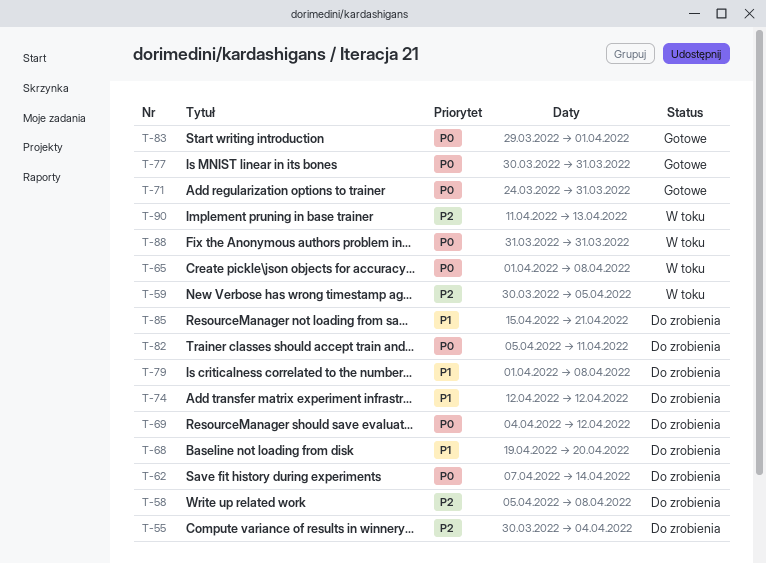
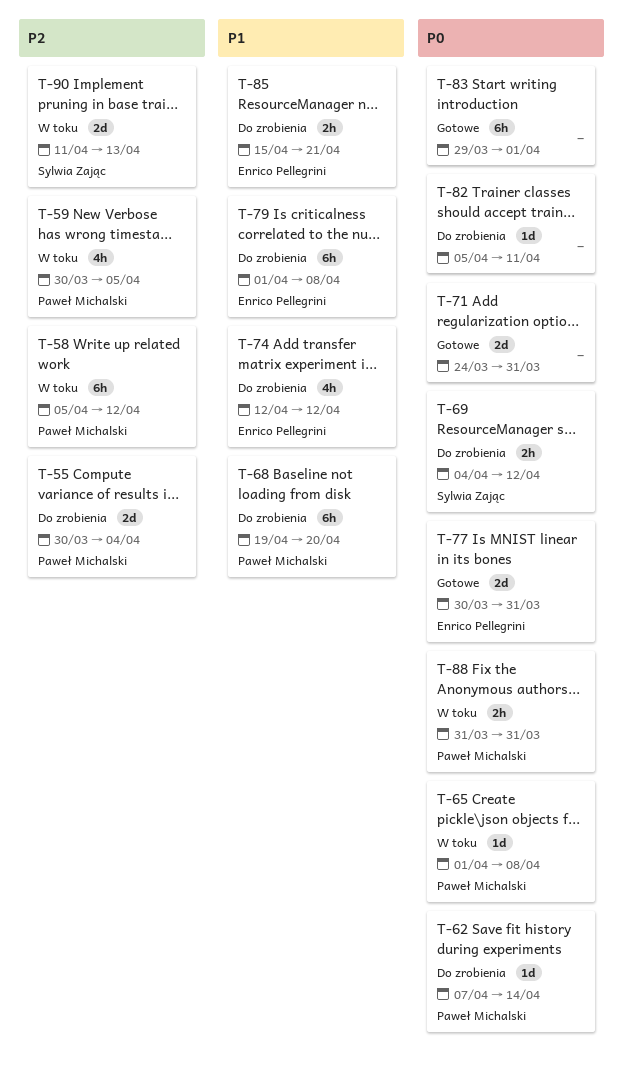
T-58, status: Do zrobienia -> W toku
T-58, due: Apr 8 -> Apr 12

